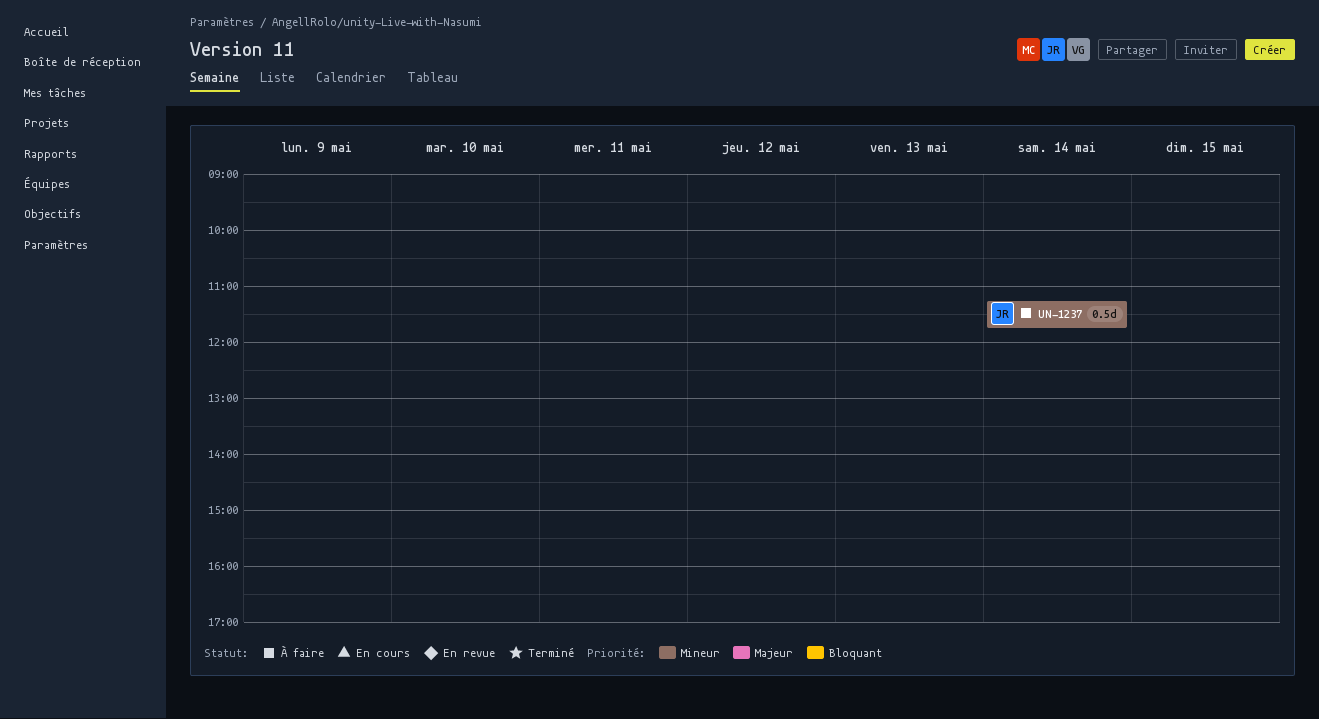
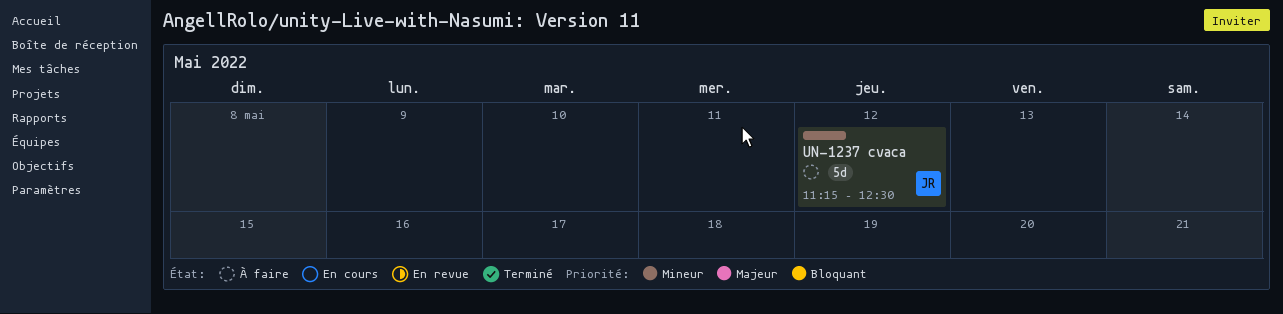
UN-1237, estimate: 0.5d -> 5d
UN-1237, day: May 14 -> May 12
UN-1237, ends: 11:45 -> 12:30

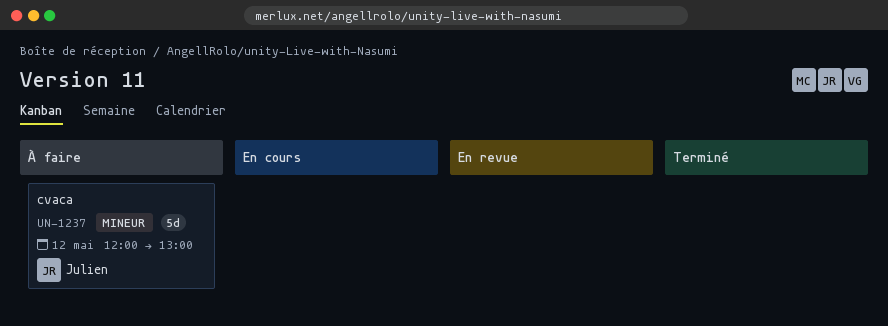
UN-1237, begins: 11:15 -> 12:00
UN-1237, ends: 12:30 -> 13:00

